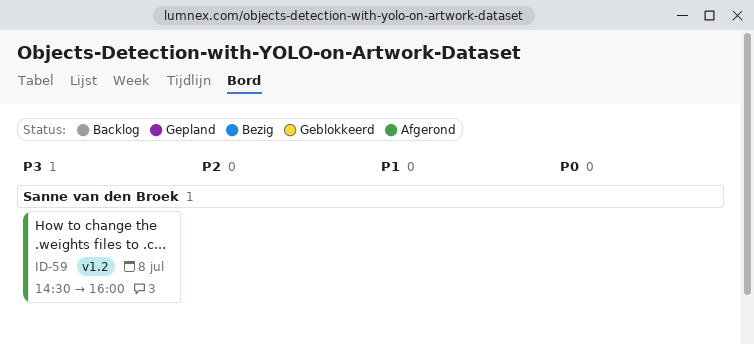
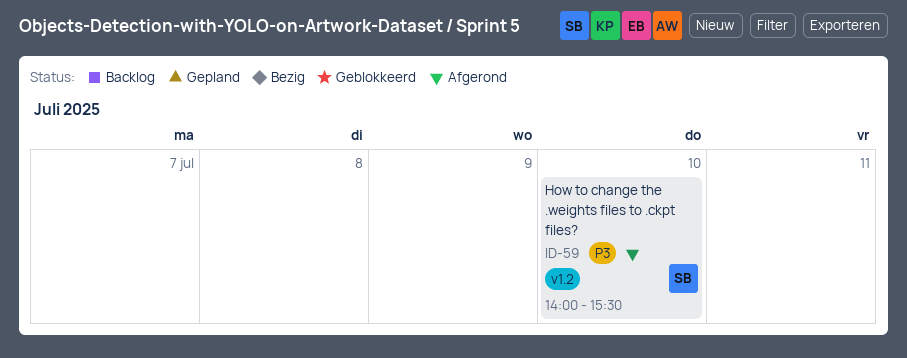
ID-59, day: Jul 8 -> Jul 10
ID-59, begins: 14:30 -> 14:00
ID-59, ends: 16:00 -> 15:30

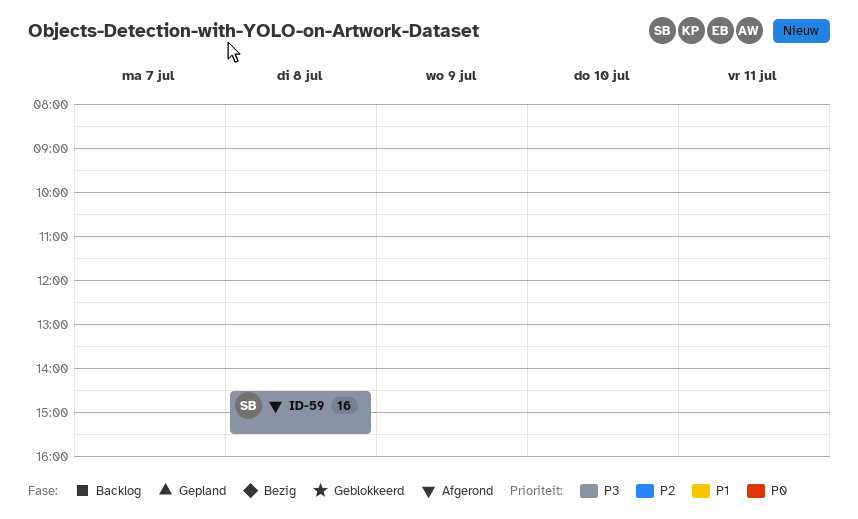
ID-59, day: Jul 10 -> Jul 8
ID-59, begins: 14:00 -> 14:30

